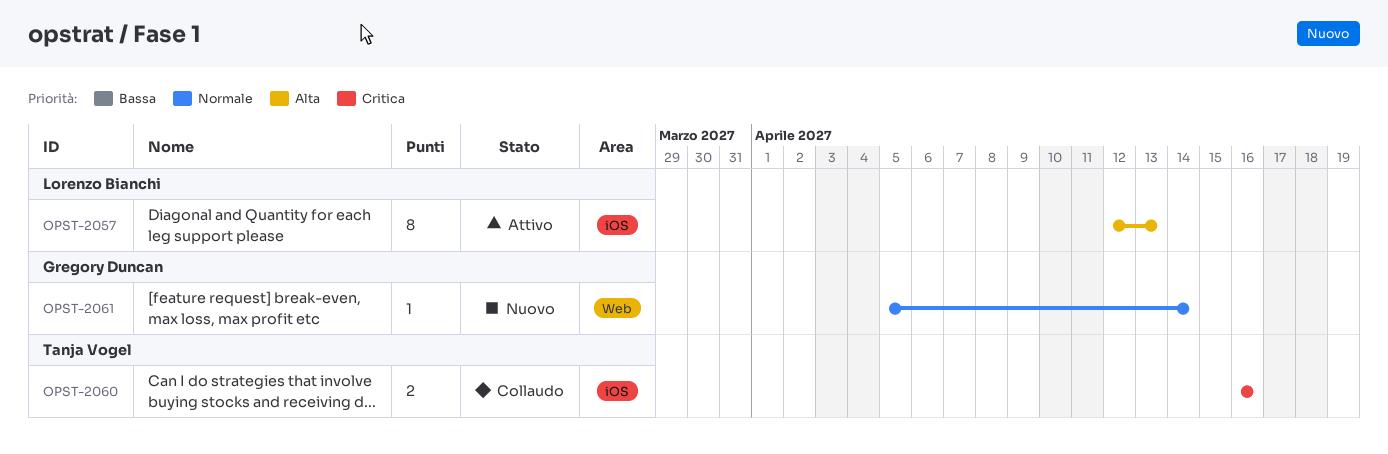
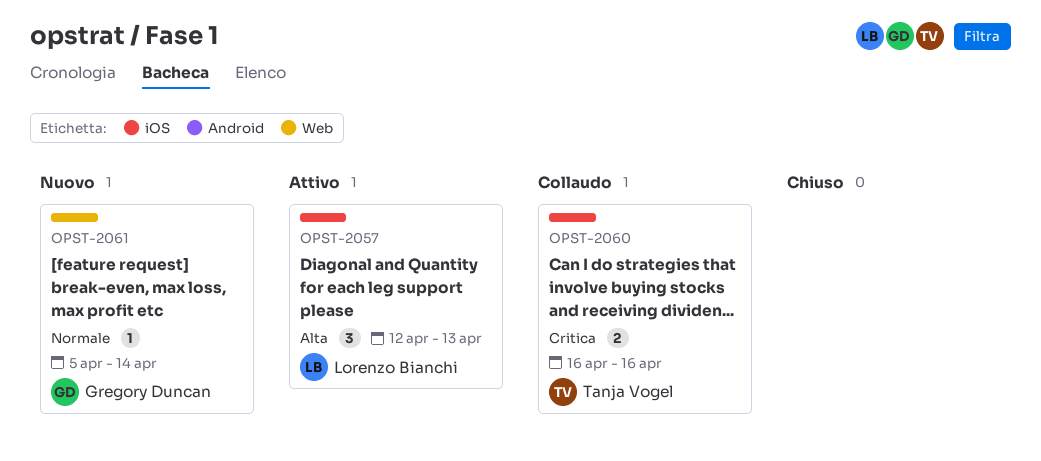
OPST-2057, estimate: 8 -> 3

